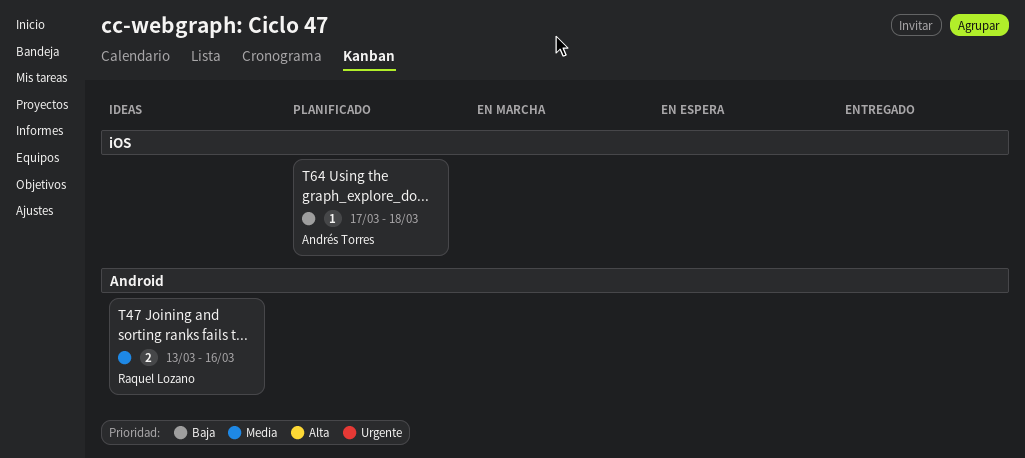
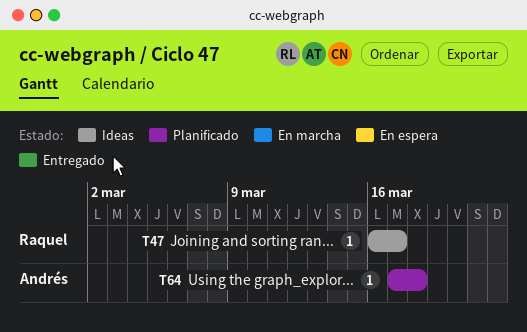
T47, estimate: 2 -> 1
T47, start: Mar 13 -> Mar 16
T47, due: Mar 16 -> Mar 17

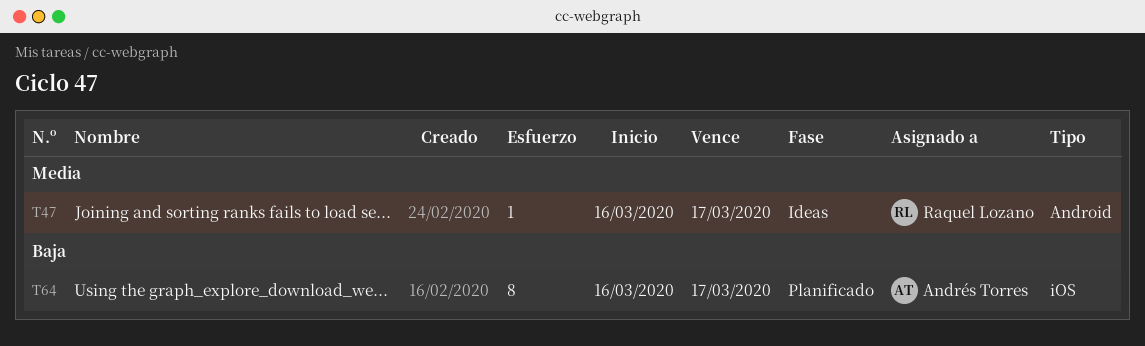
T64, estimate: 1 -> 8
T64, start: Mar 17 -> Mar 16
T64, due: Mar 18 -> Mar 17

